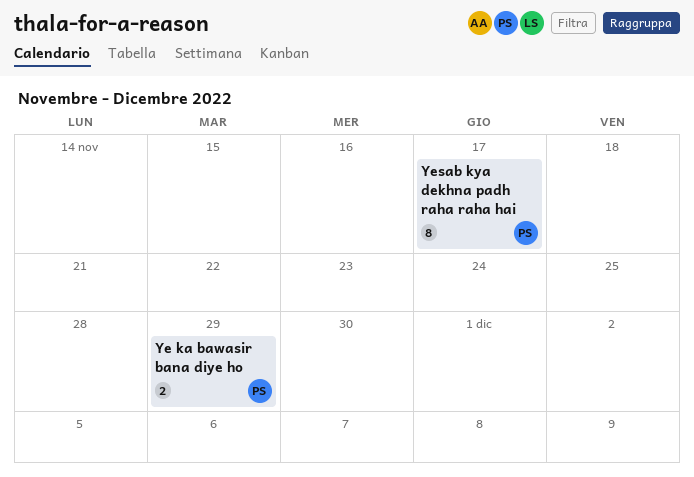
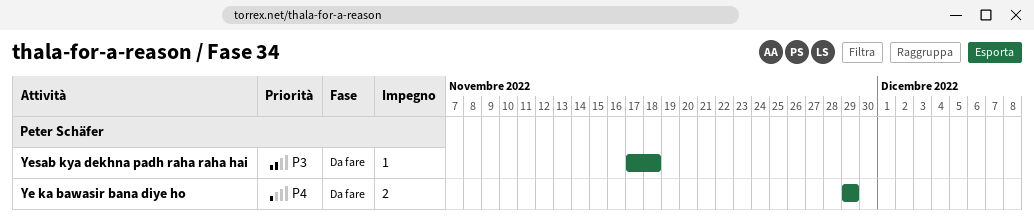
Yesab kya dekhna padh raha raha hai, estimate: 8 -> 1
Yesab kya dekhna padh raha raha hai, due: Nov 17 -> Nov 18

